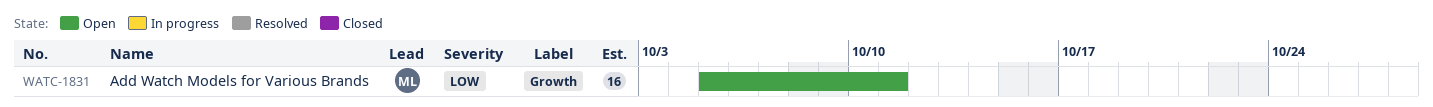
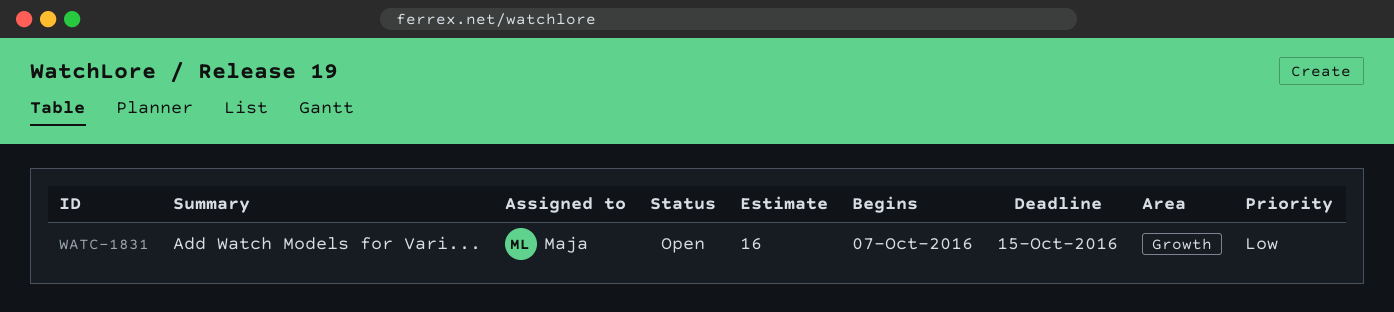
WATC-1831, start: Oct 5 -> Oct 7
WATC-1831, due: Oct 11 -> Oct 15

